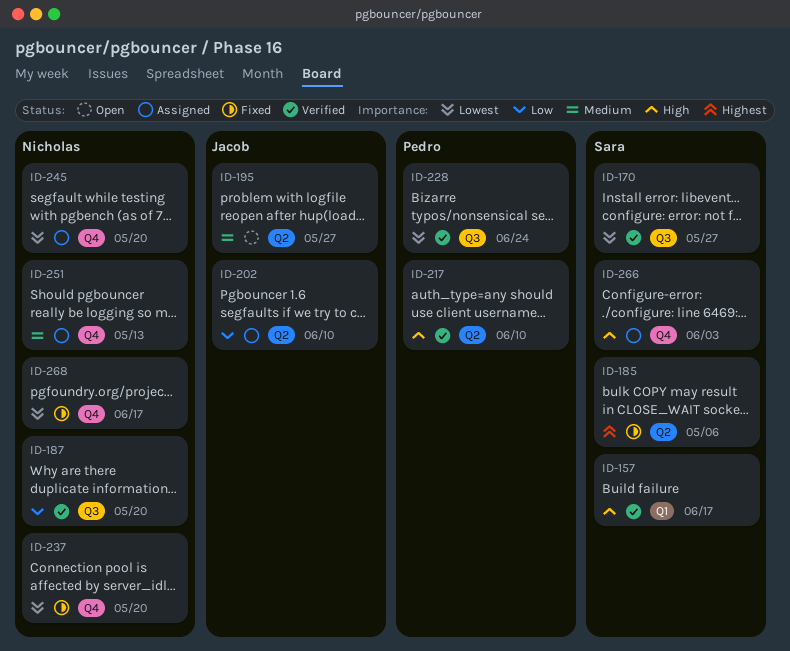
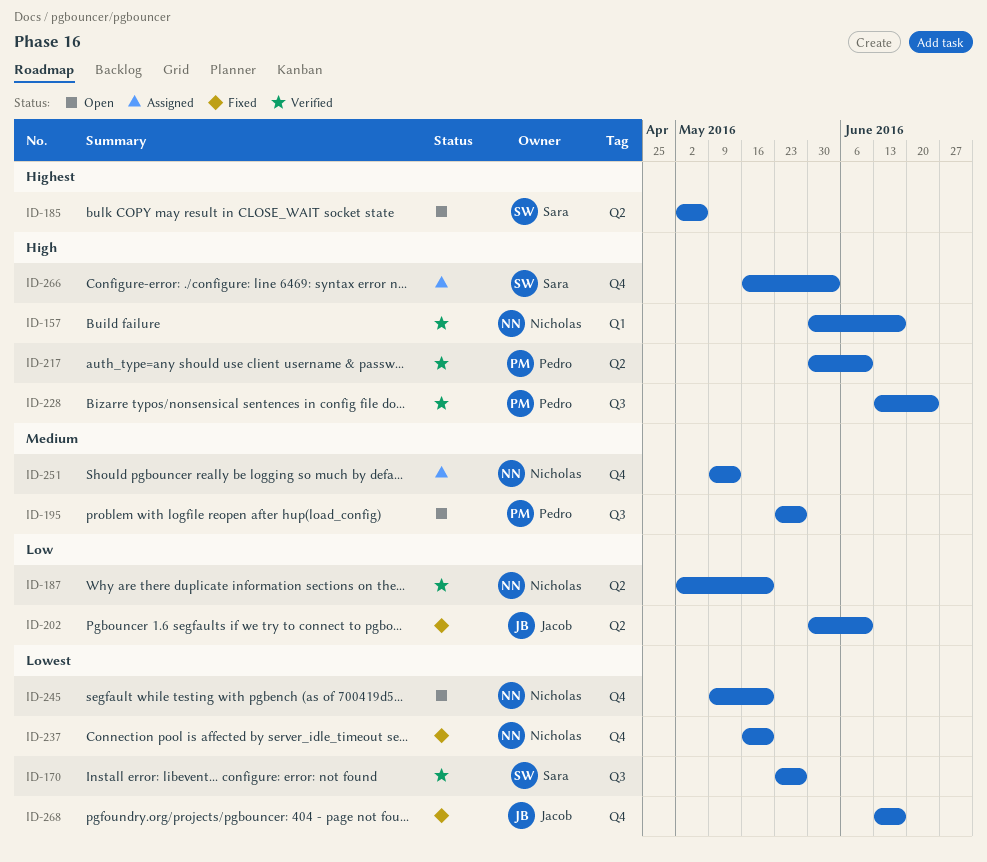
ID-157, owner: Sara -> Nicholas
ID-185, status: Fixed -> Open
ID-187, label: Q3 -> Q2
ID-195, owner: Jacob -> Pedro
ID-195, label: Q2 -> Q3
ID-202, status: Assigned -> Fixed
ID-228, priority: Lowest -> High
ID-245, status: Assigned -> Open
ID-268, owner: Nicholas -> Jacob

